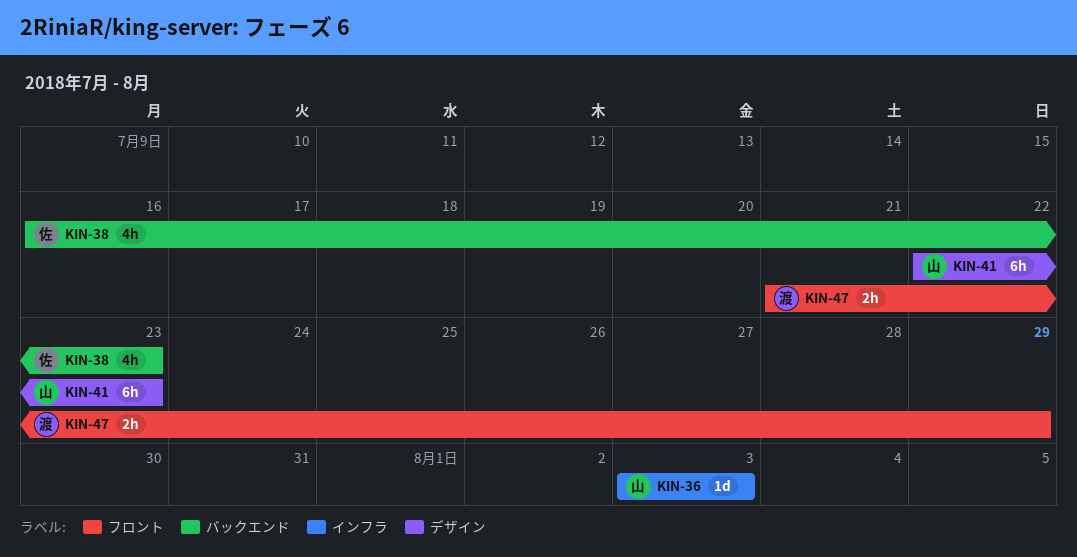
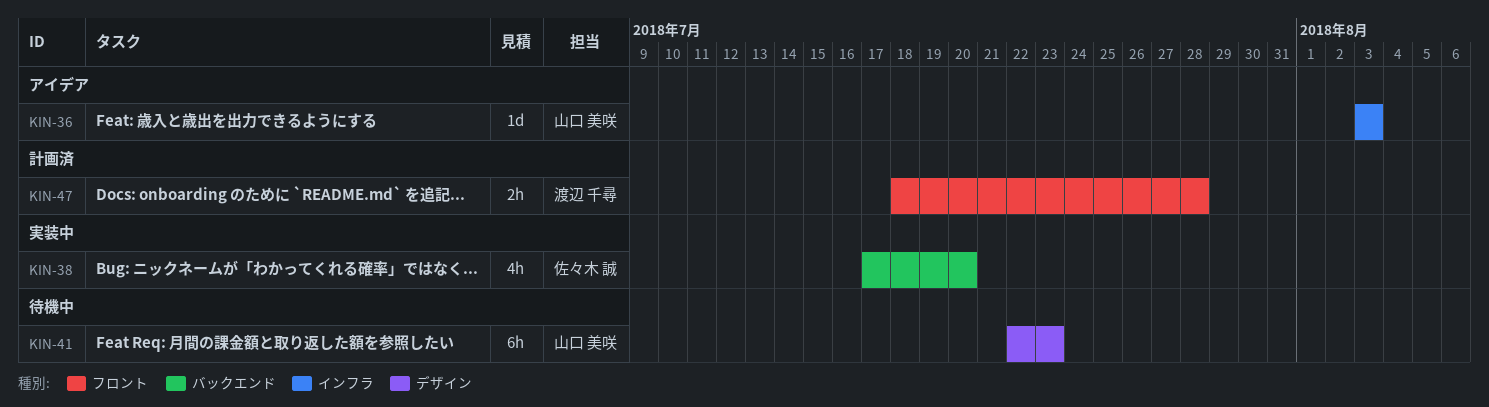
KIN-38, start: Jul 16 -> Jul 17
KIN-38, due: Jul 23 -> Jul 20
KIN-47, start: Jul 21 -> Jul 18
KIN-47, due: Jul 29 -> Jul 28

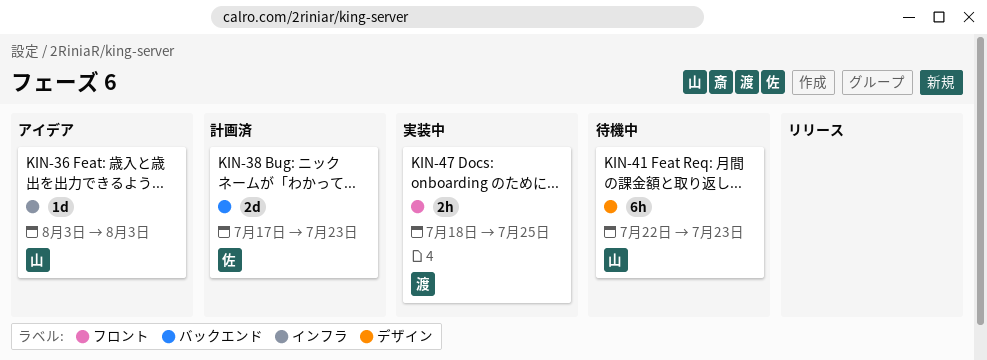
KIN-38, status: 実装中 -> 計画済
KIN-38, estimate: 4h -> 2d
KIN-38, due: Jul 20 -> Jul 23
KIN-47, status: 計画済 -> 実装中
KIN-47, due: Jul 28 -> Jul 25

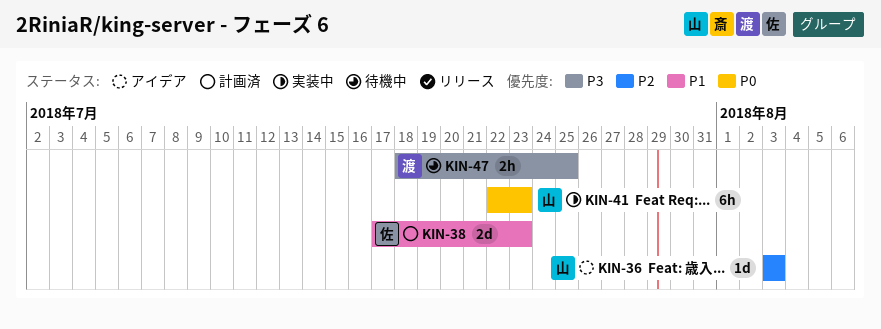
KIN-41, status: 待機中 -> 実装中
KIN-47, status: 実装中 -> 待機中

